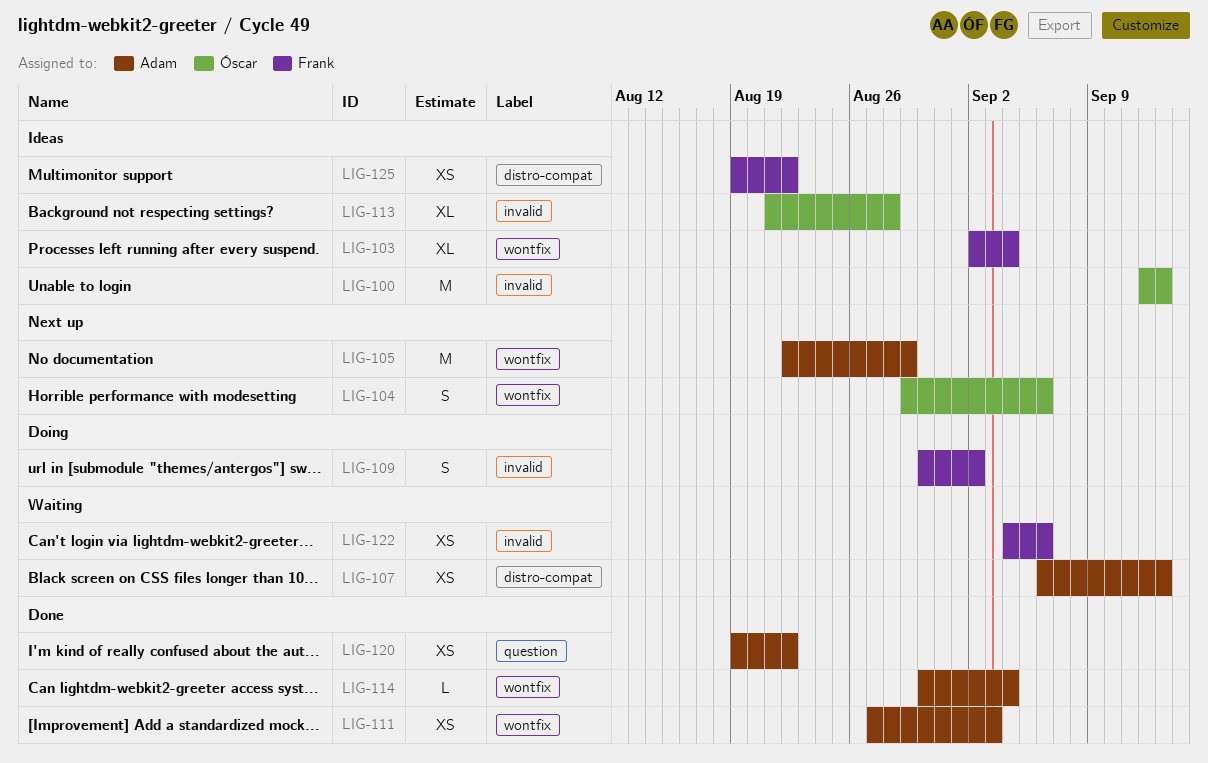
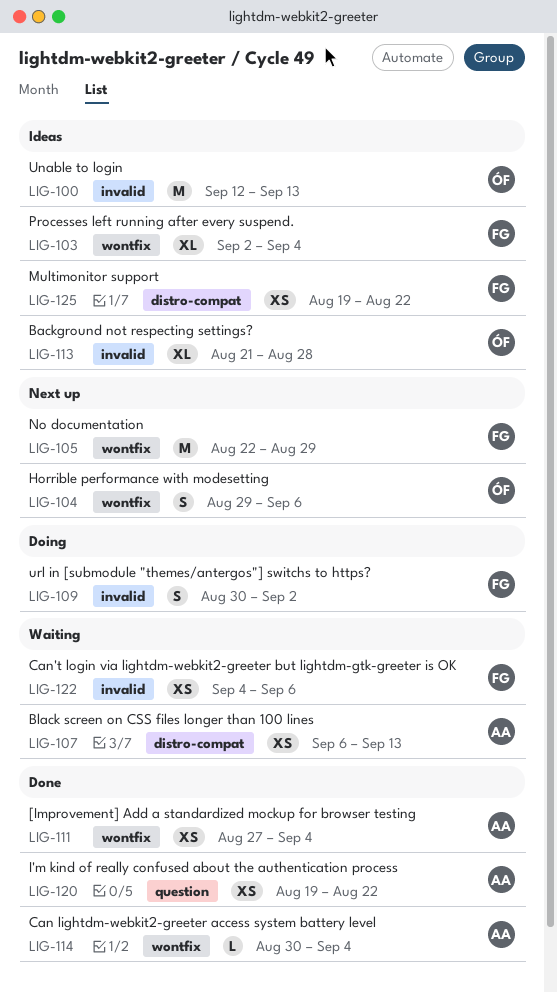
LIG-105, owner: Adam -> Frank
LIG-111, due: Sep 3 -> Sep 4

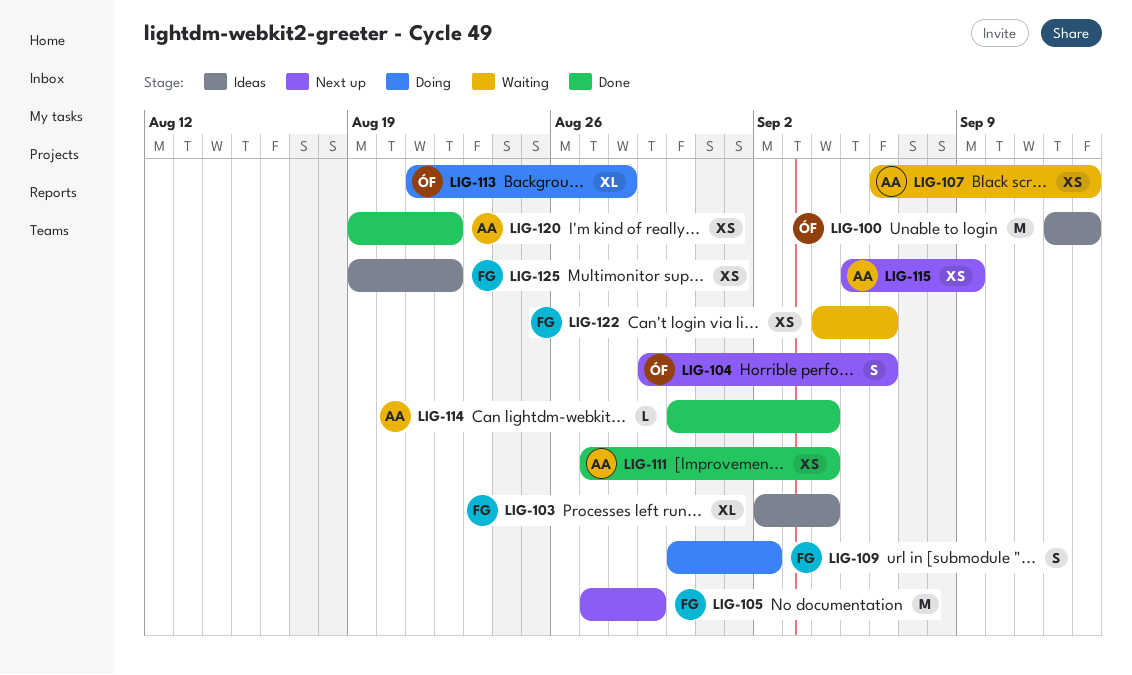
LIG-105, start: Aug 22 -> Aug 27
LIG-113, status: Ideas -> Doing
LIG-115: none -> present

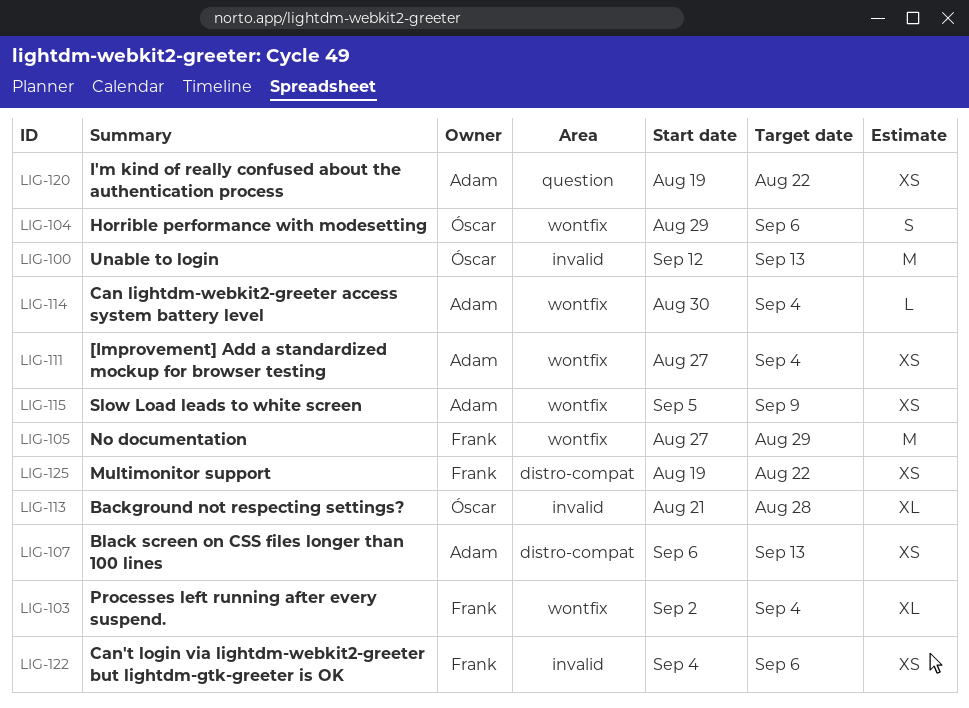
LIG-109: present -> none

